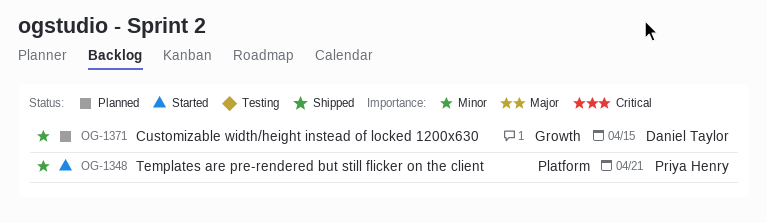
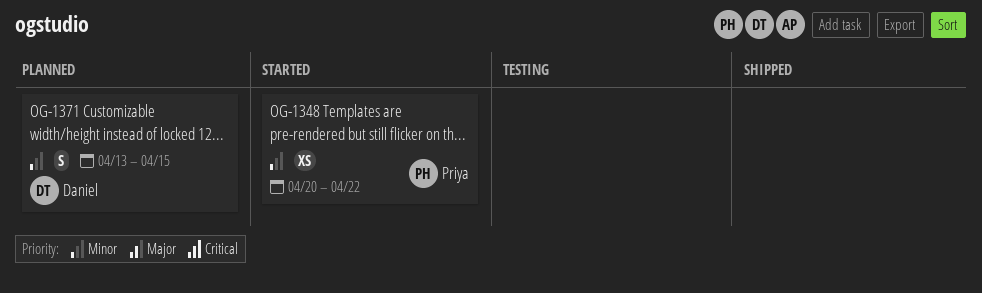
OG-1348, due: Apr 21 -> Apr 22

